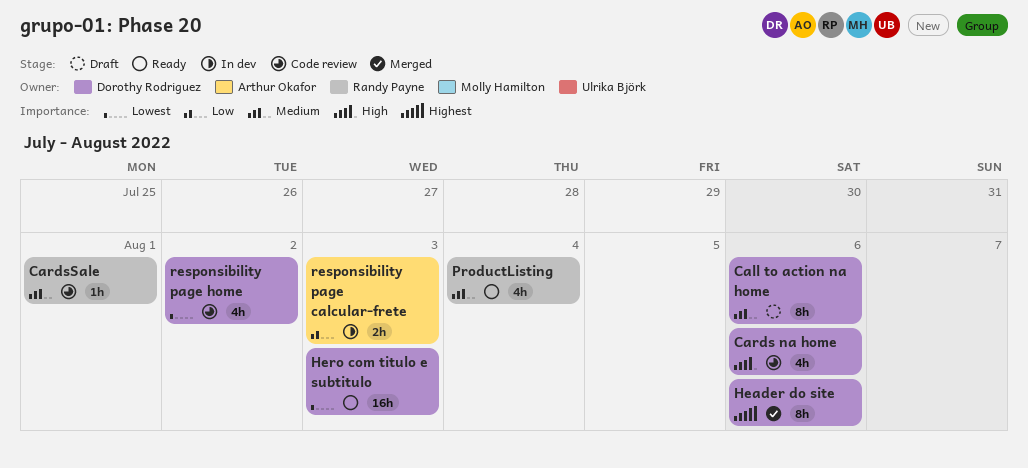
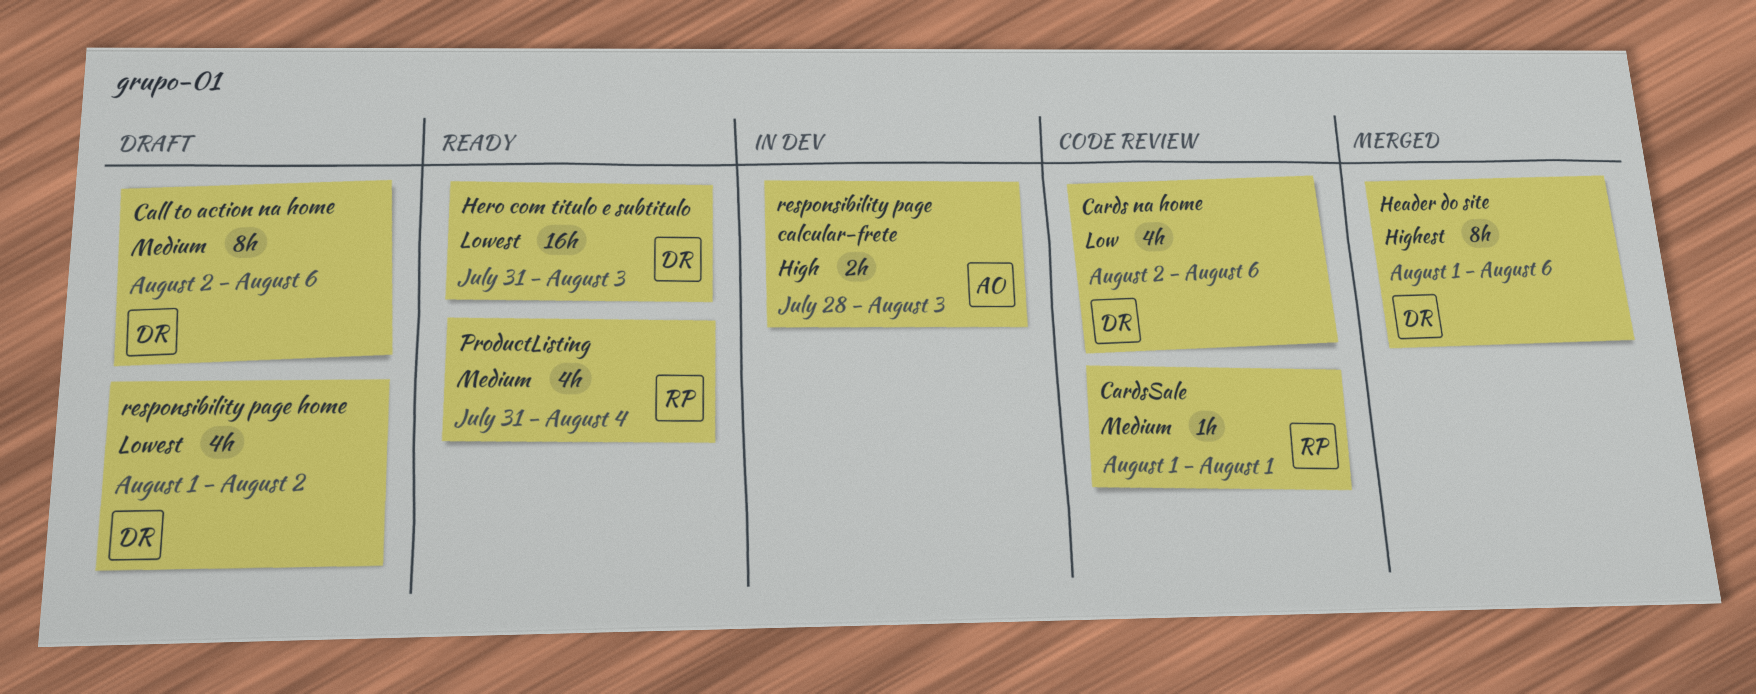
Cards na home, priority: High -> Low
responsibility page calcular-frete, priority: Low -> High
responsibility page home, status: Code review -> Draft

